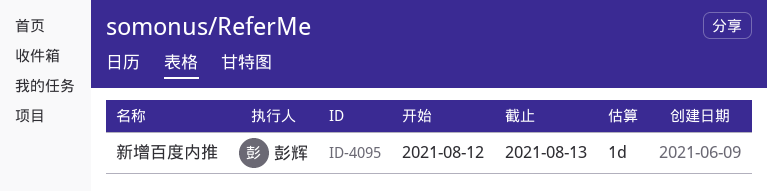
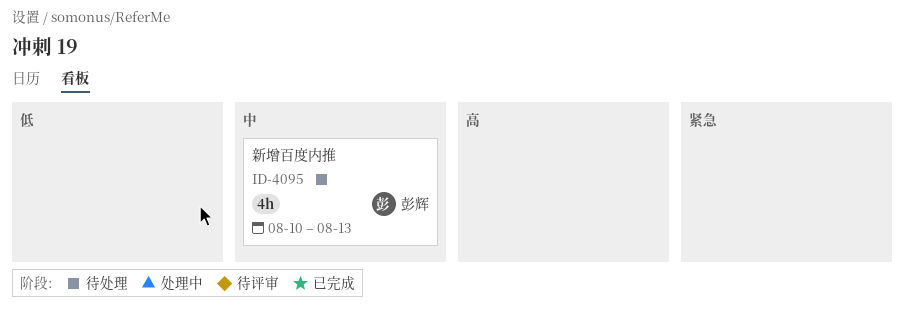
ID-4095, estimate: 1d -> 4h
ID-4095, start: Aug 12 -> Aug 10

